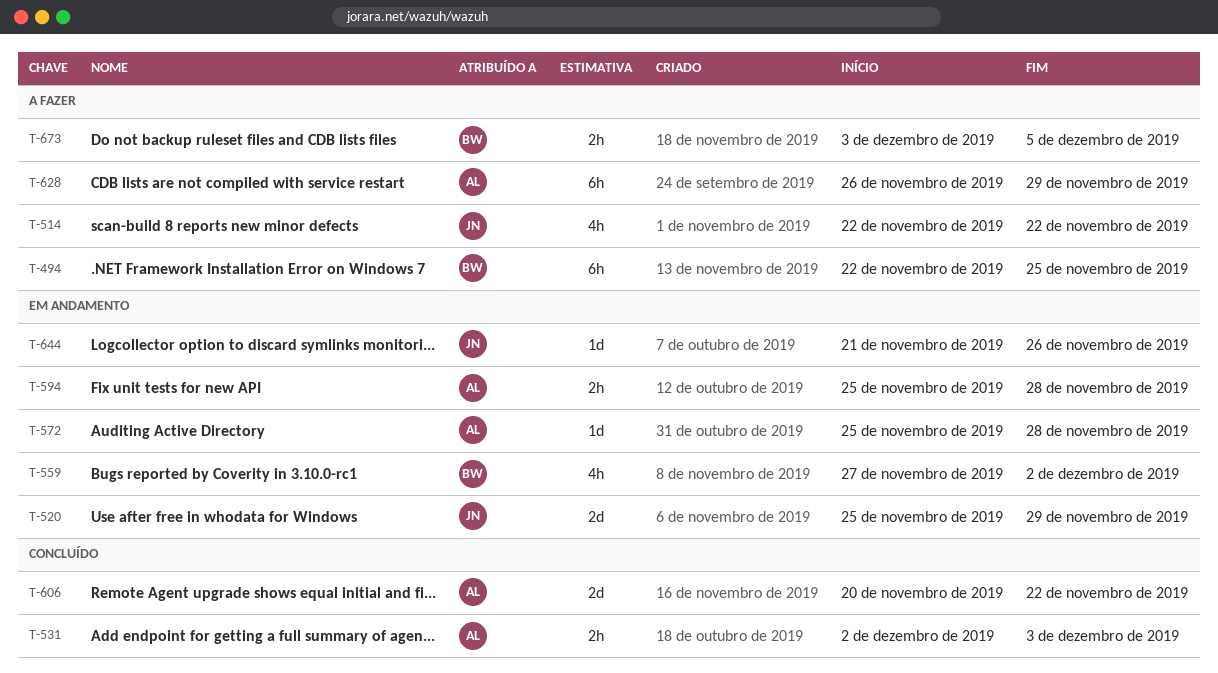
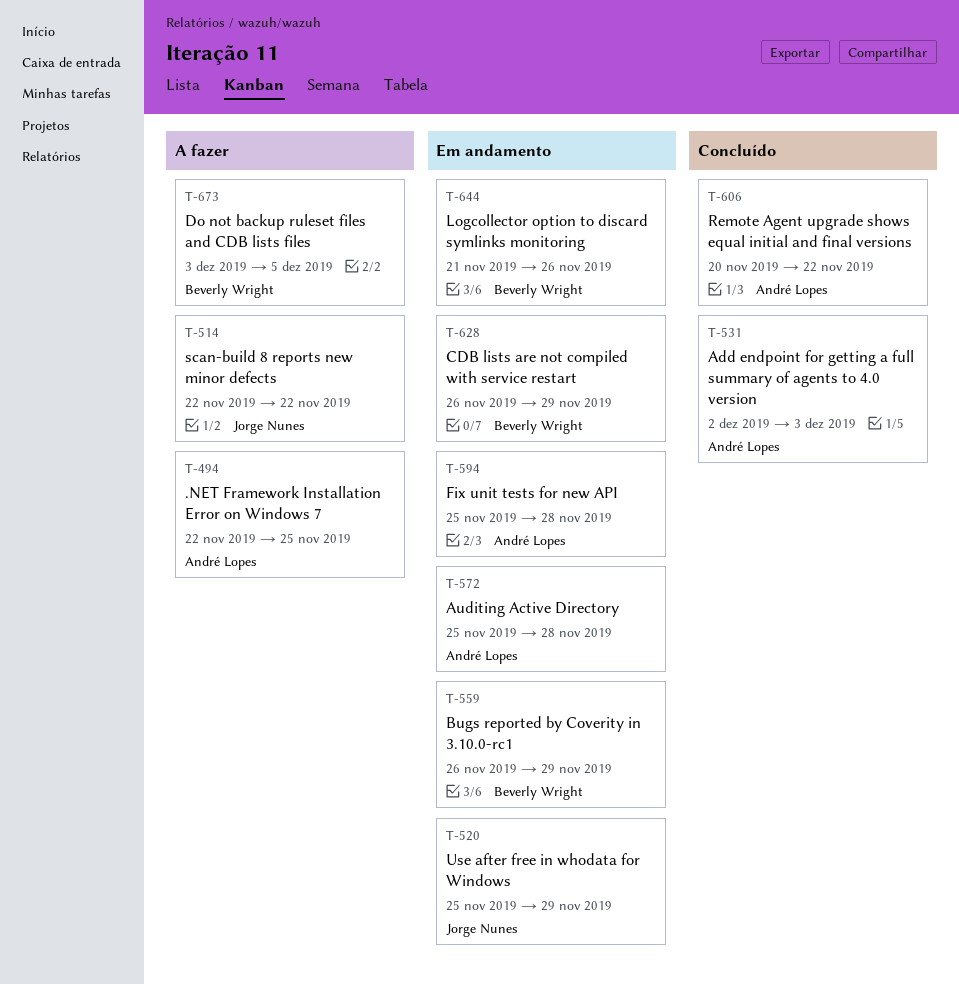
T-494, owner: Beverly Wright -> André Lopes
T-559, start: Nov 27 -> Nov 26
T-559, due: Dec 2 -> Nov 29
T-628, status: A fazer -> Em andamento
T-628, owner: André Lopes -> Beverly Wright
T-644, owner: Jorge Nunes -> Beverly Wright

